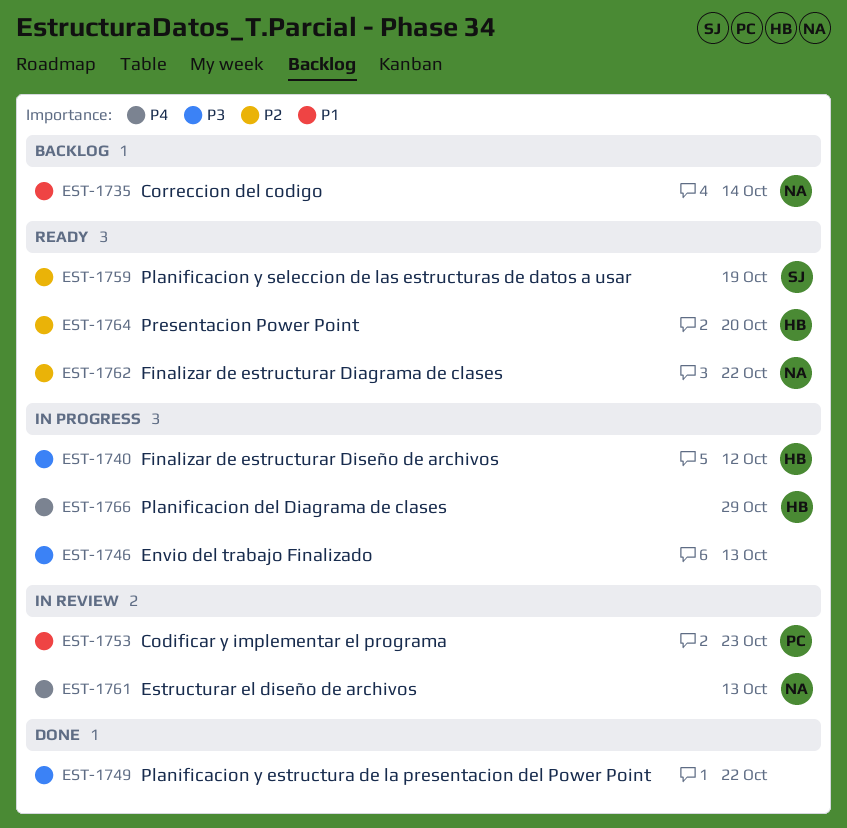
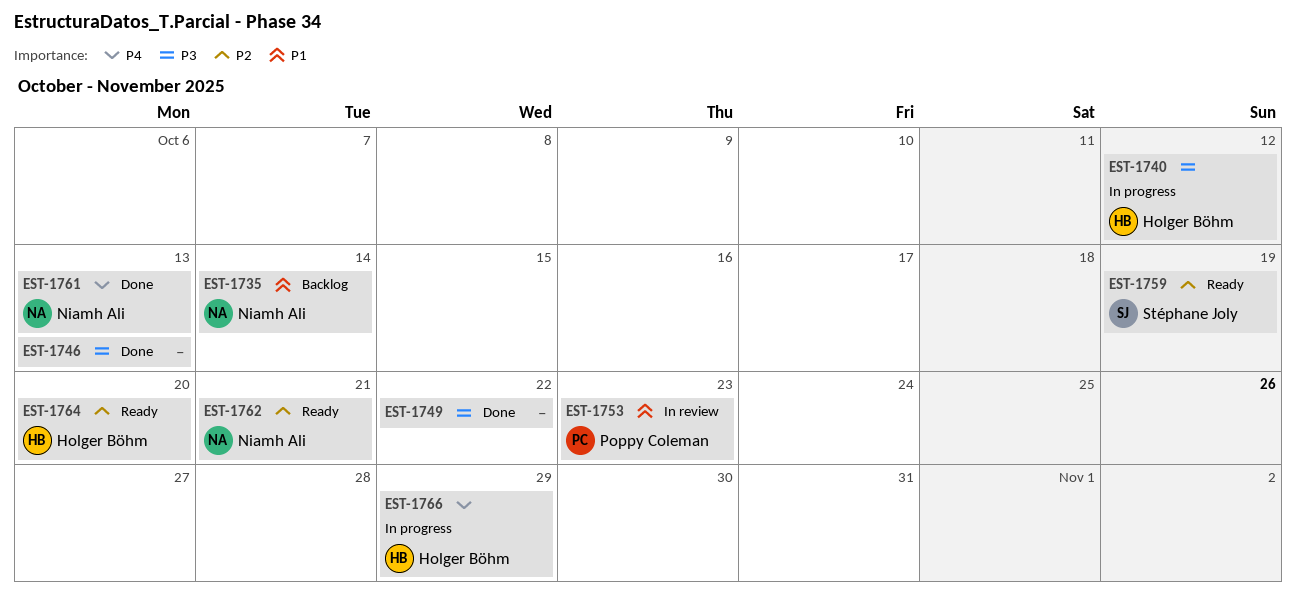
EST-1746, status: In progress -> Done
EST-1761, status: In review -> Done
EST-1762, due: Oct 22 -> Oct 21

